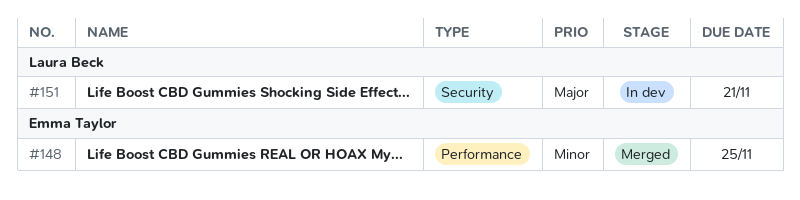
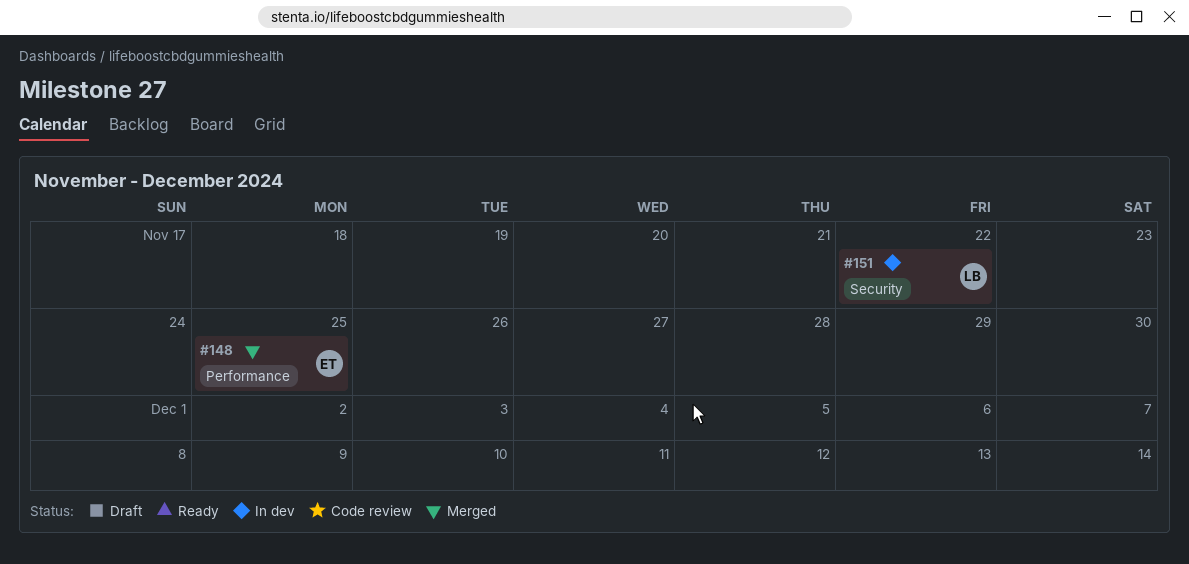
#151, due: Nov 21 -> Nov 22

